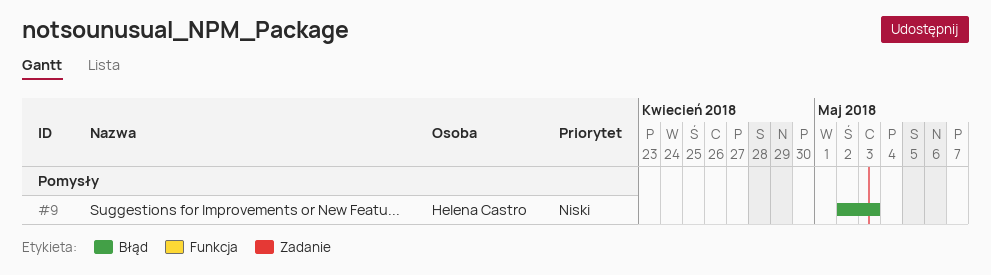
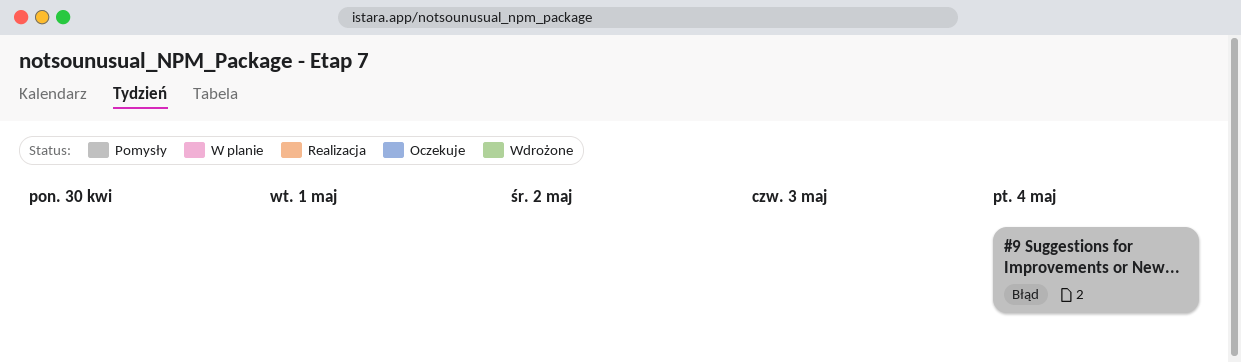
#9, due: May 3 -> May 4

